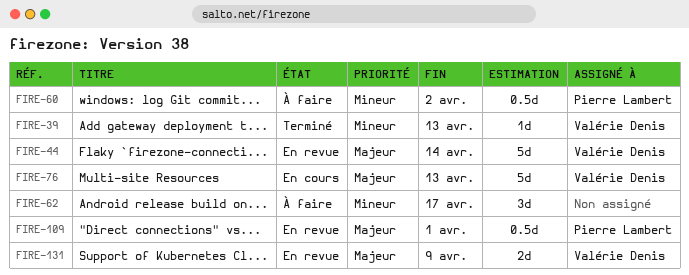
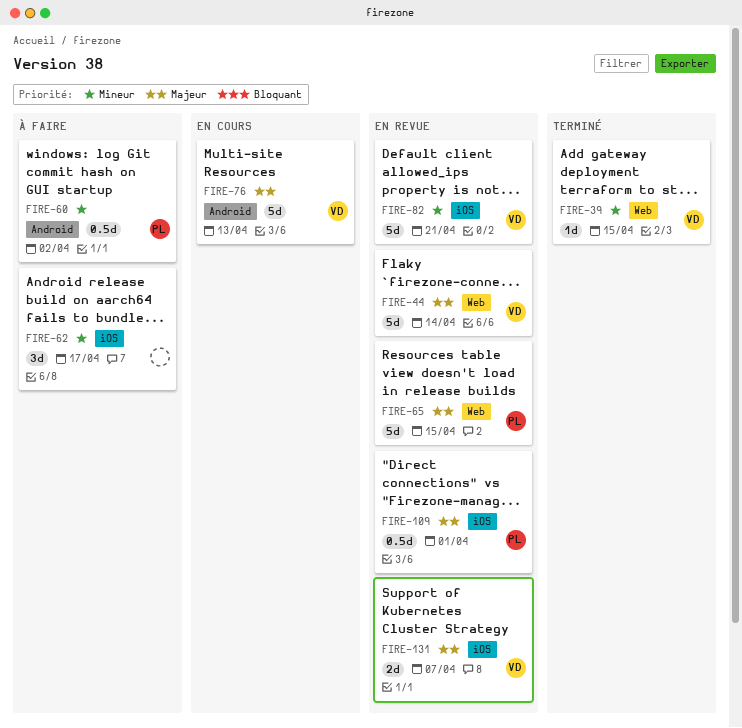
FIRE-39, due: Apr 13 -> Apr 15
FIRE-65: none -> present
FIRE-82: none -> present
FIRE-131, due: Apr 9 -> Apr 7

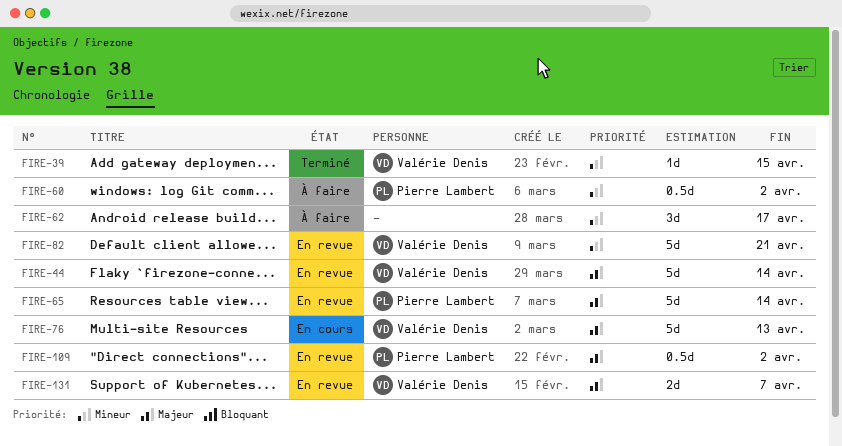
FIRE-65, due: Apr 15 -> Apr 14
FIRE-109, due: Apr 1 -> Apr 2

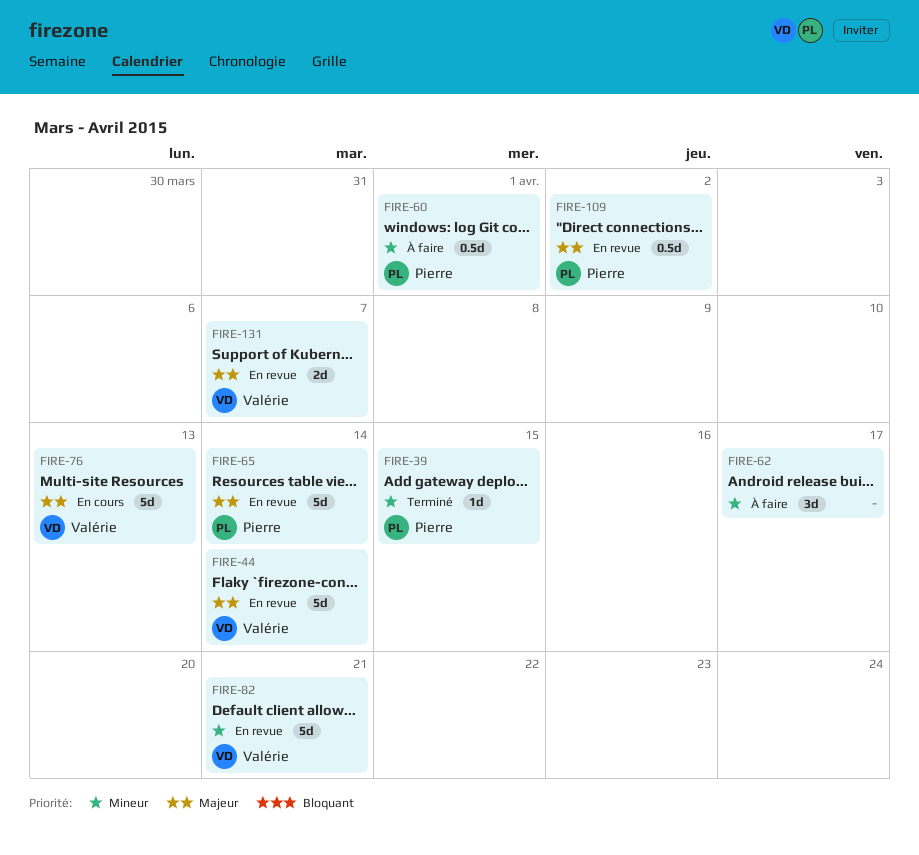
FIRE-39, owner: Valérie Denis -> Pierre Lambert
FIRE-60, due: Apr 2 -> Apr 1

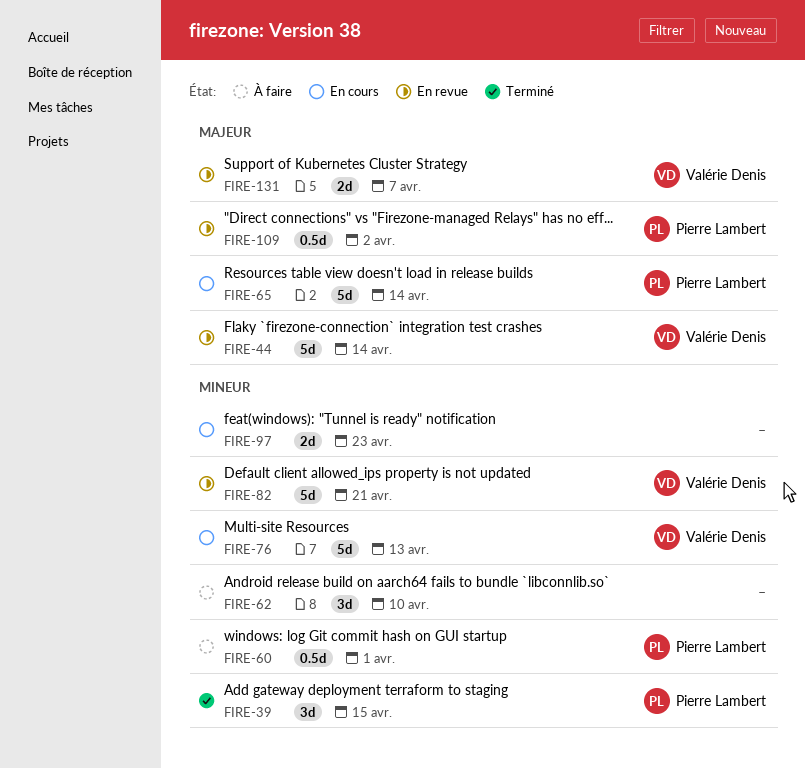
FIRE-39, estimate: 1d -> 3d
FIRE-62, due: Apr 17 -> Apr 10
FIRE-65, status: En revue -> En cours
FIRE-76, priority: Majeur -> Mineur
FIRE-97: none -> present

